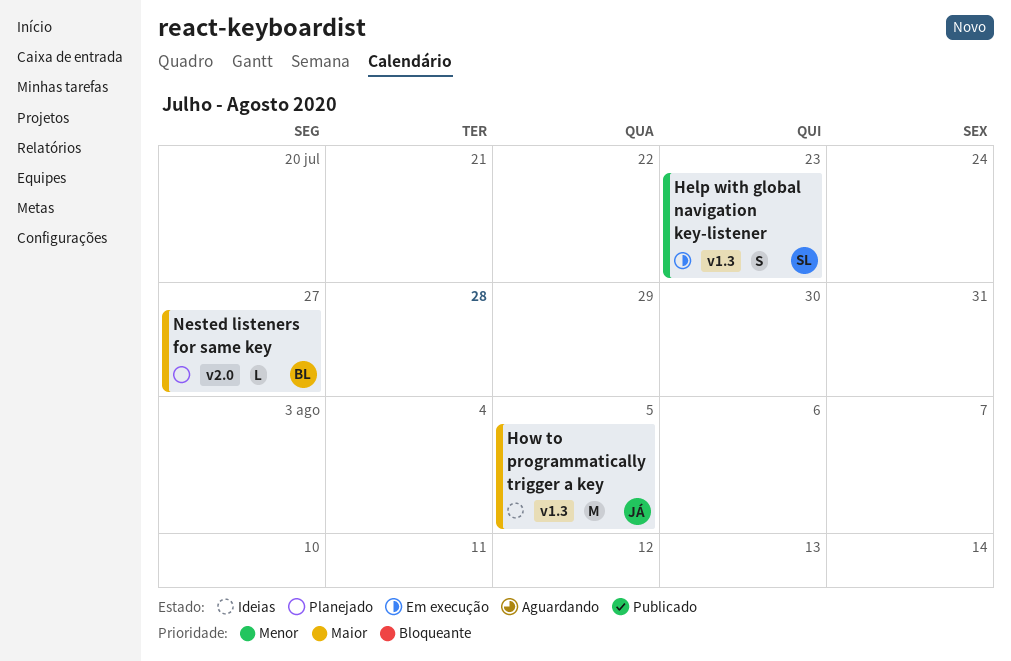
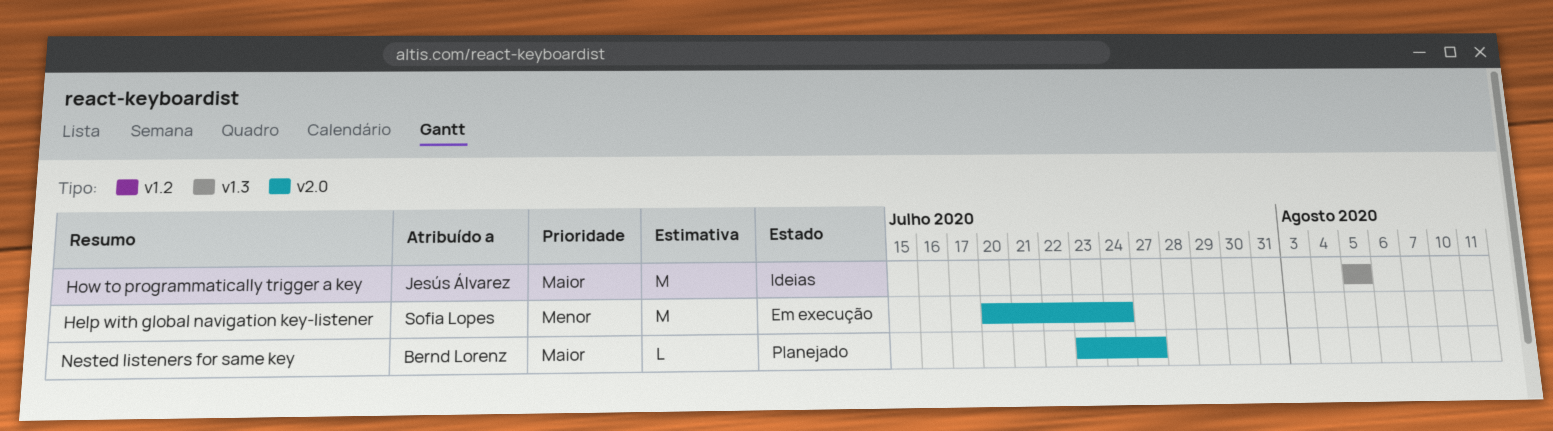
Help with global navigation key-listener, label: v1.3 -> v2.0
Help with global navigation key-listener, estimate: S -> M
Help with global navigation key-listener, due: Jul 23 -> Jul 24

